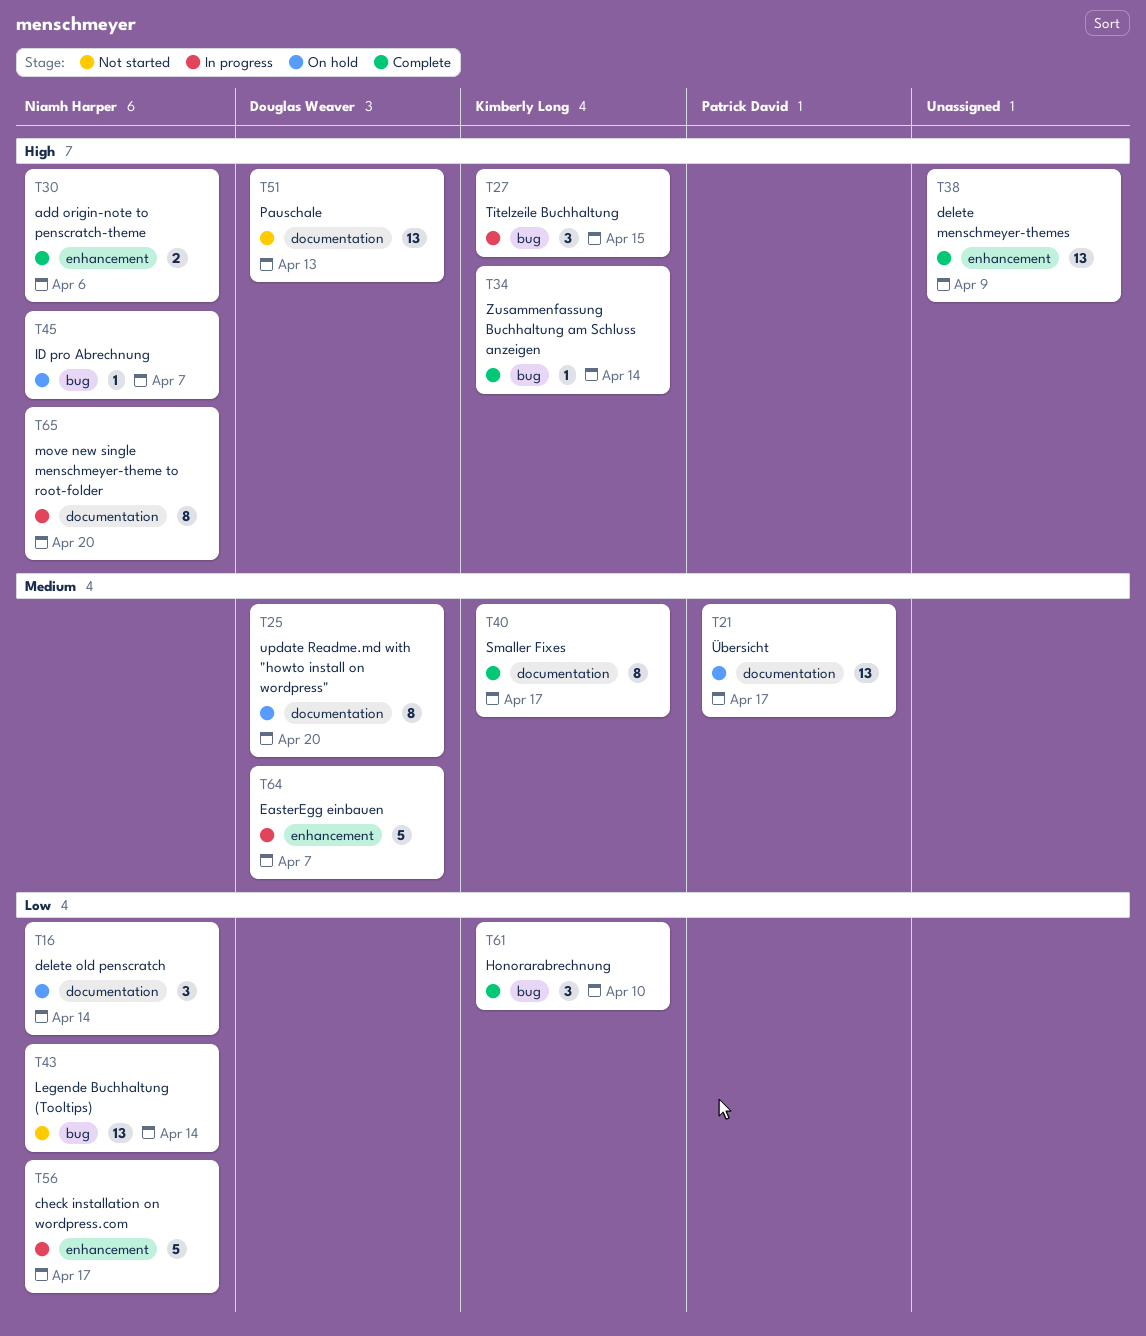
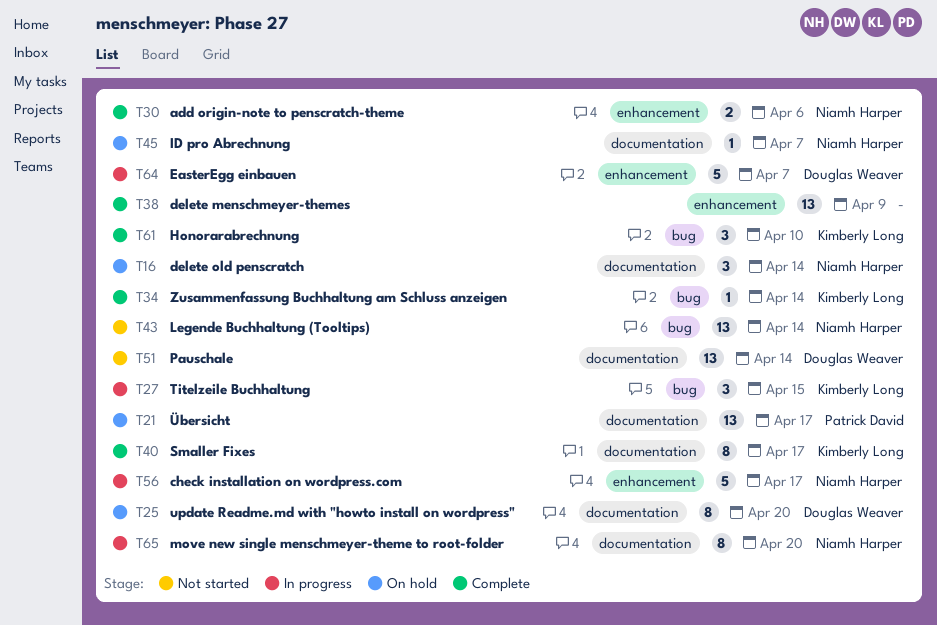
T45, label: bug -> documentation
T51, due: Apr 13 -> Apr 14

